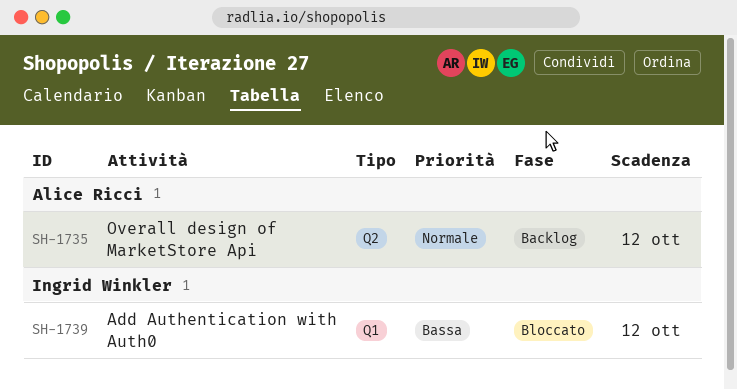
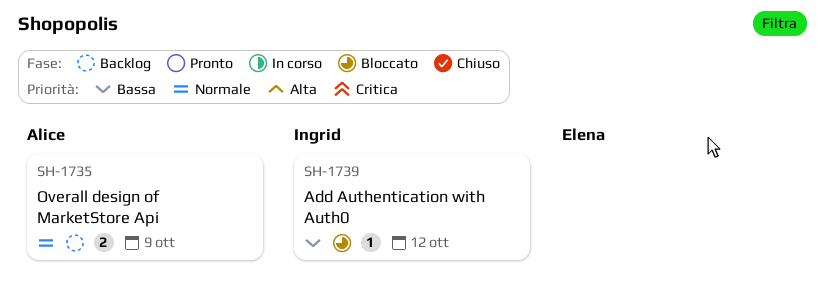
SH-1735, due: Oct 12 -> Oct 9

